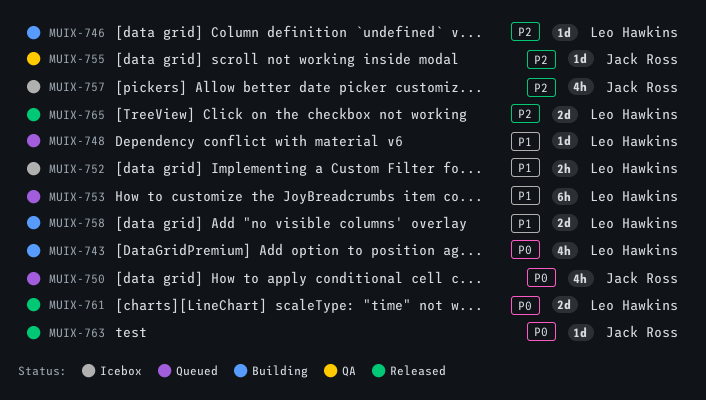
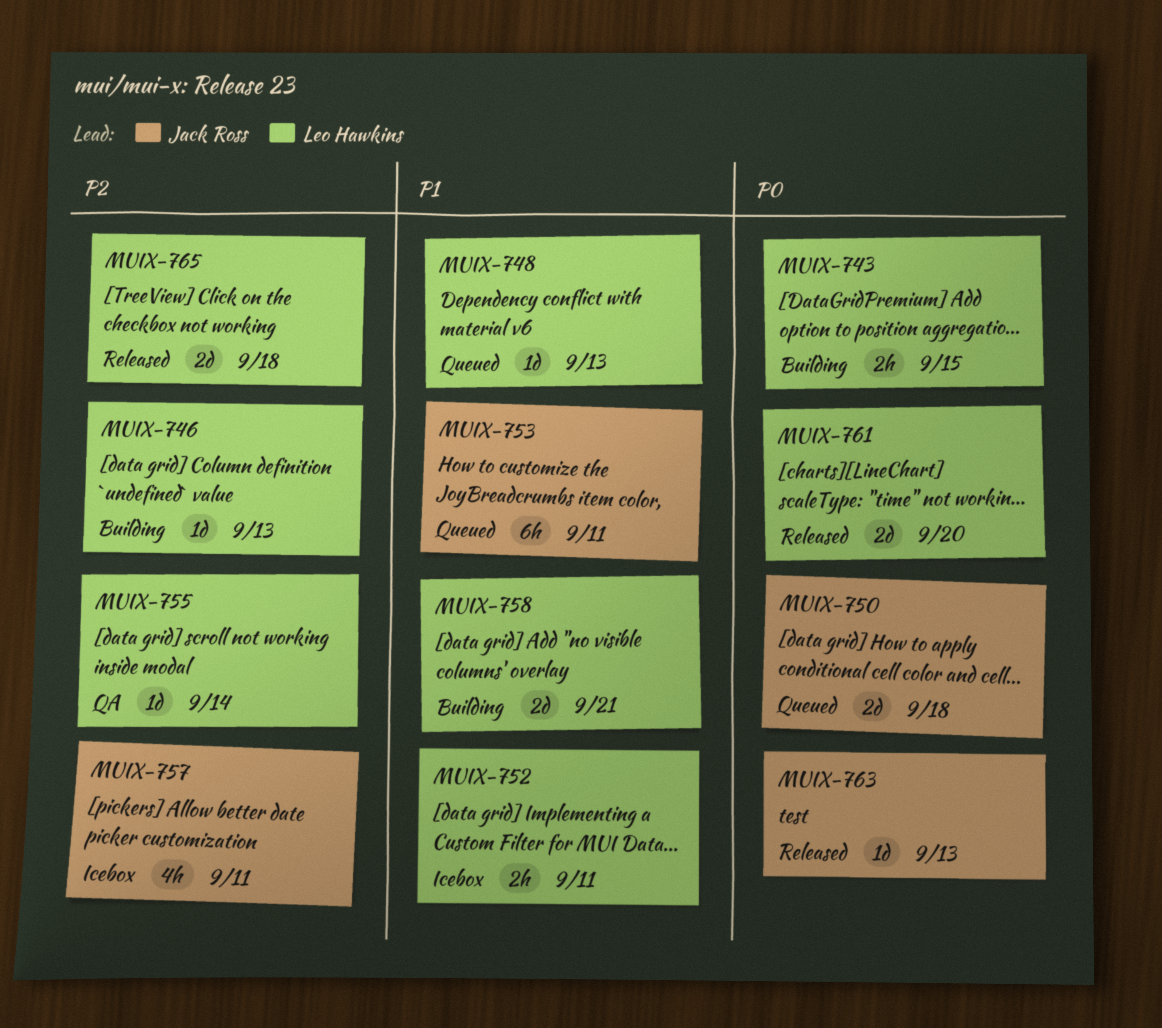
MUIX-743, estimate: 4h -> 2h
MUIX-750, estimate: 4h -> 2d
MUIX-753, owner: Leo Hawkins -> Jack Ross
MUIX-755, owner: Jack Ross -> Leo Hawkins

